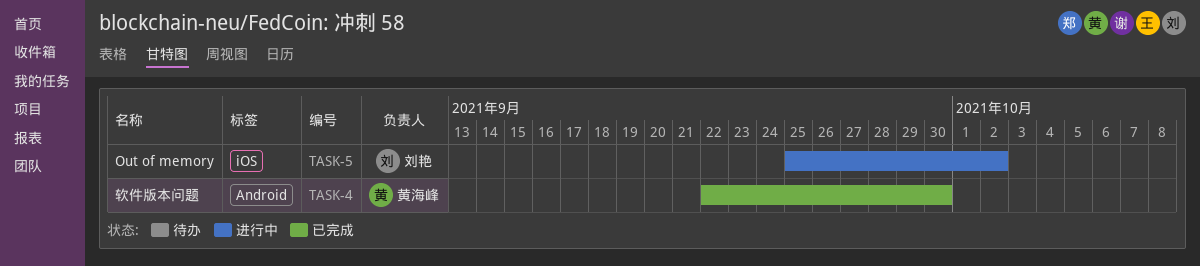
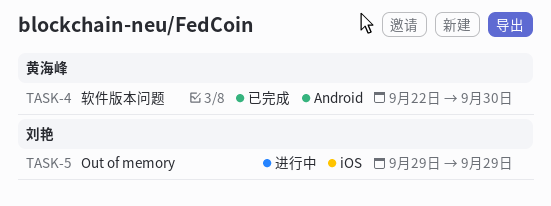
TASK-5, start: Sep 25 -> Sep 29
TASK-5, due: Oct 2 -> Sep 29

